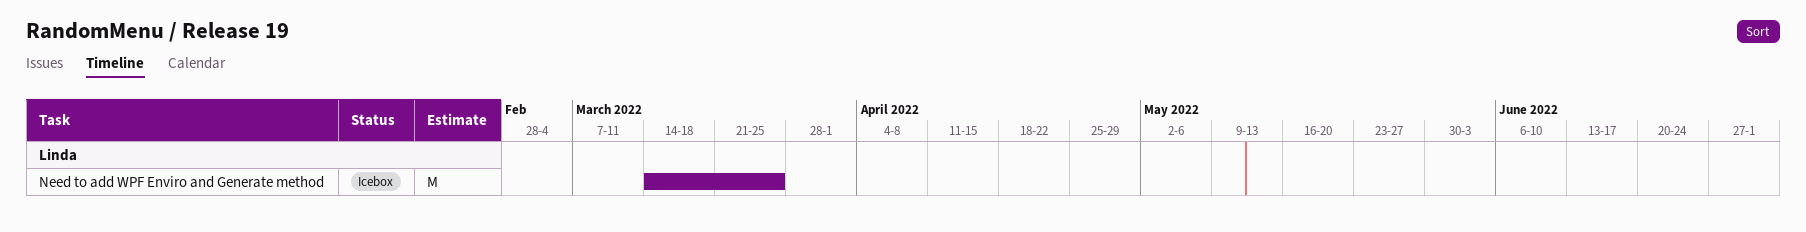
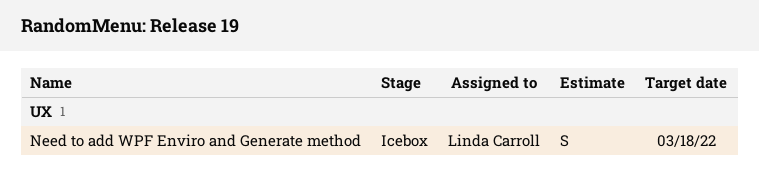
Need to add WPF Enviro and Generate method, estimate: M -> S
Need to add WPF Enviro and Generate method, due: Mar 25 -> Mar 18

